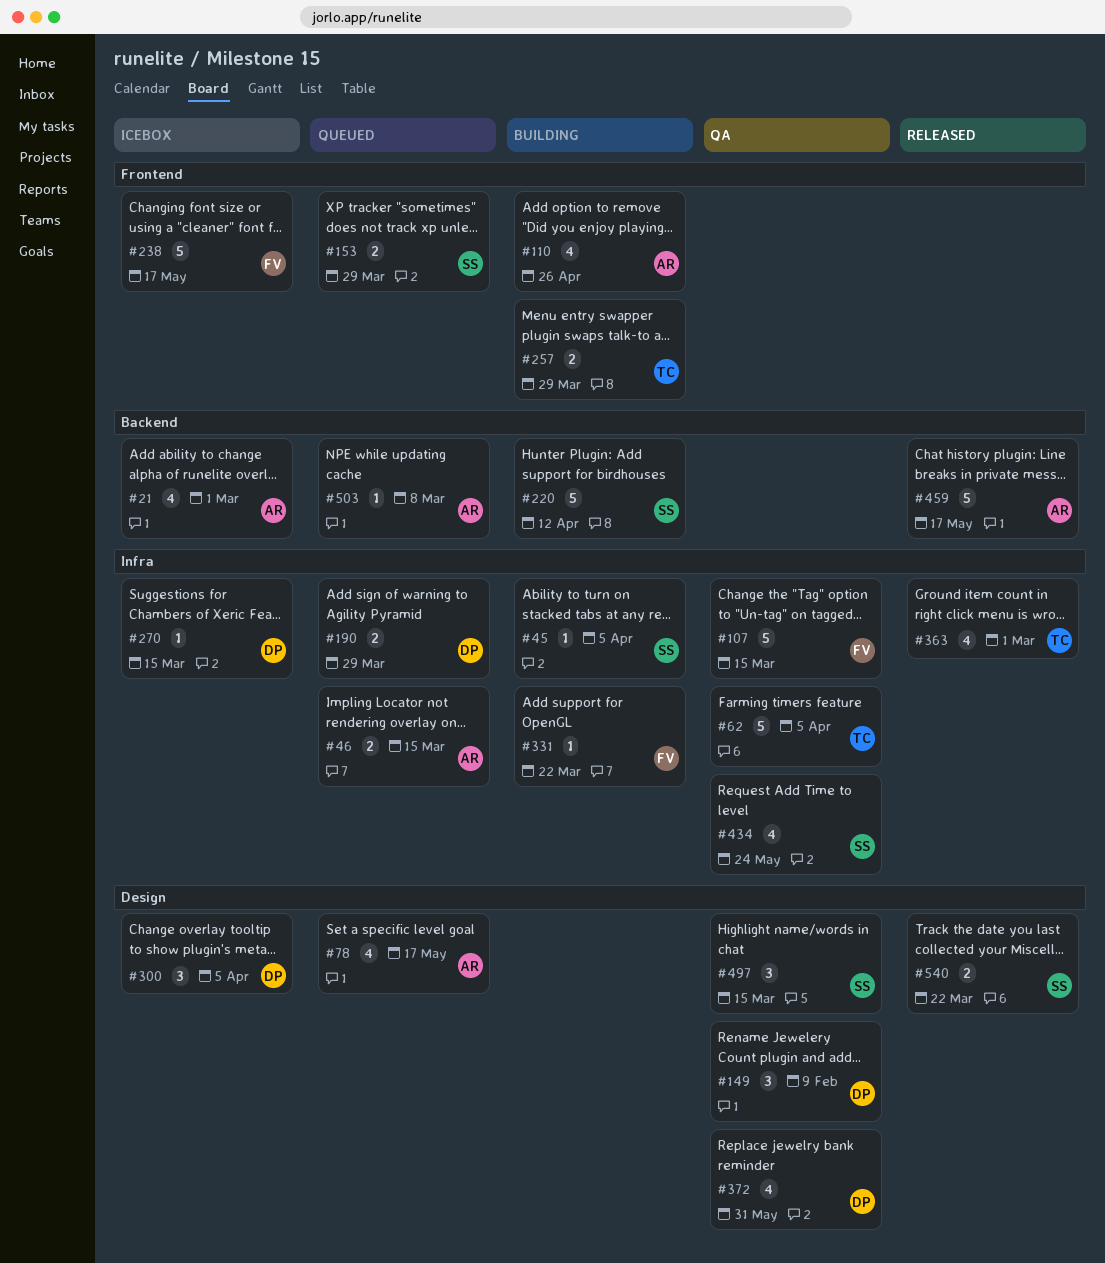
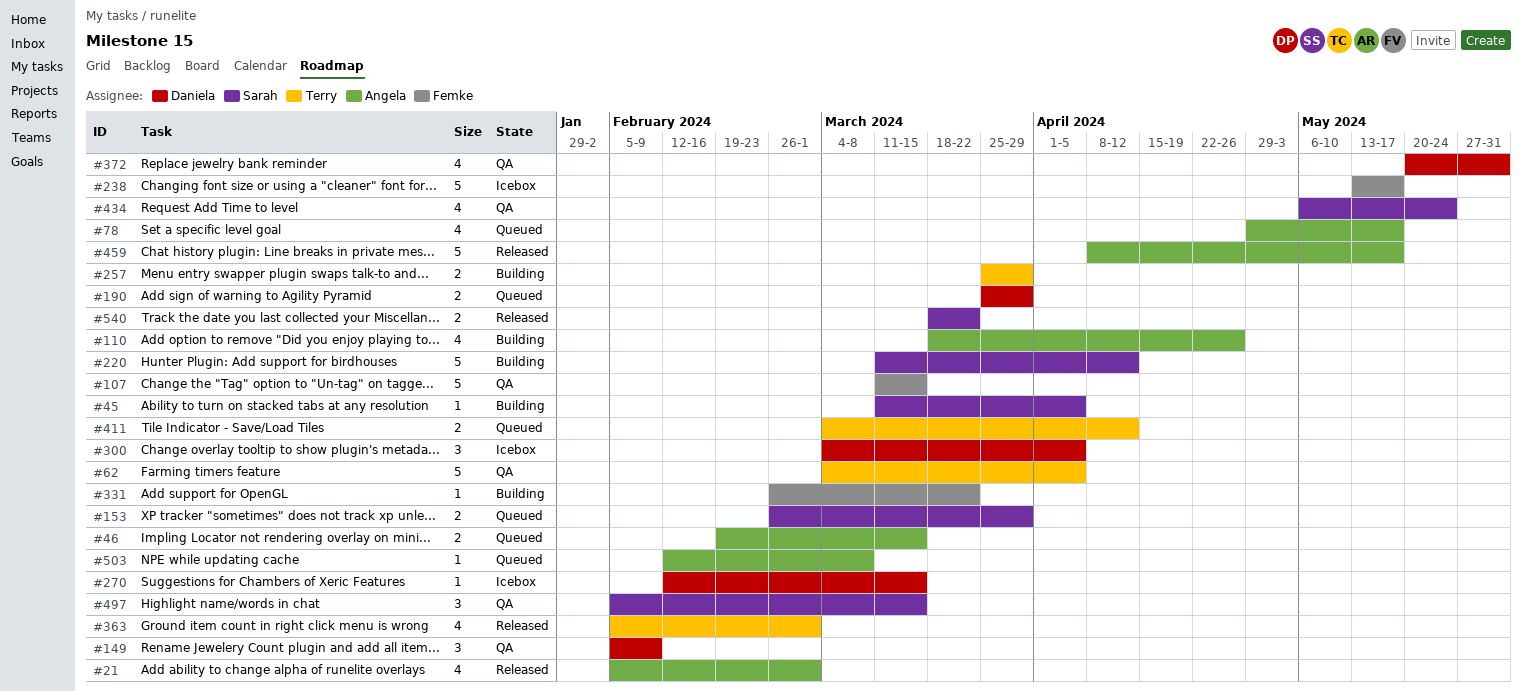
#21, status: Icebox -> Released
#411: none -> present

